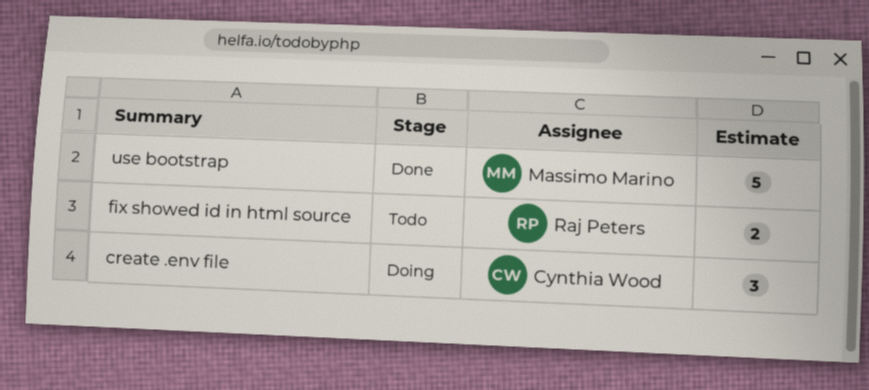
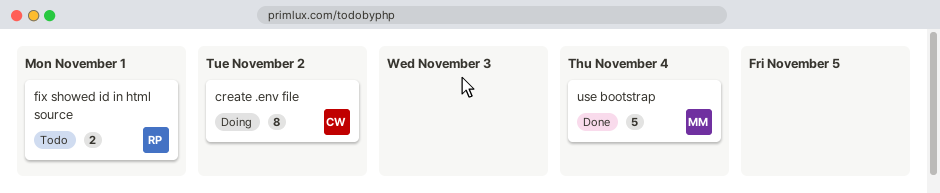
create .env file, estimate: 3 -> 8

